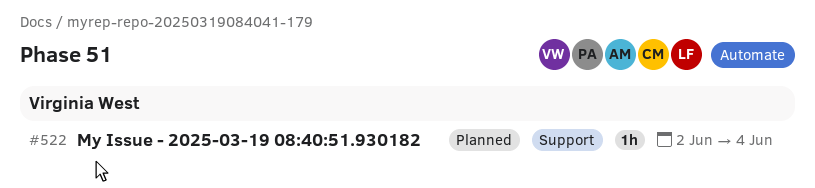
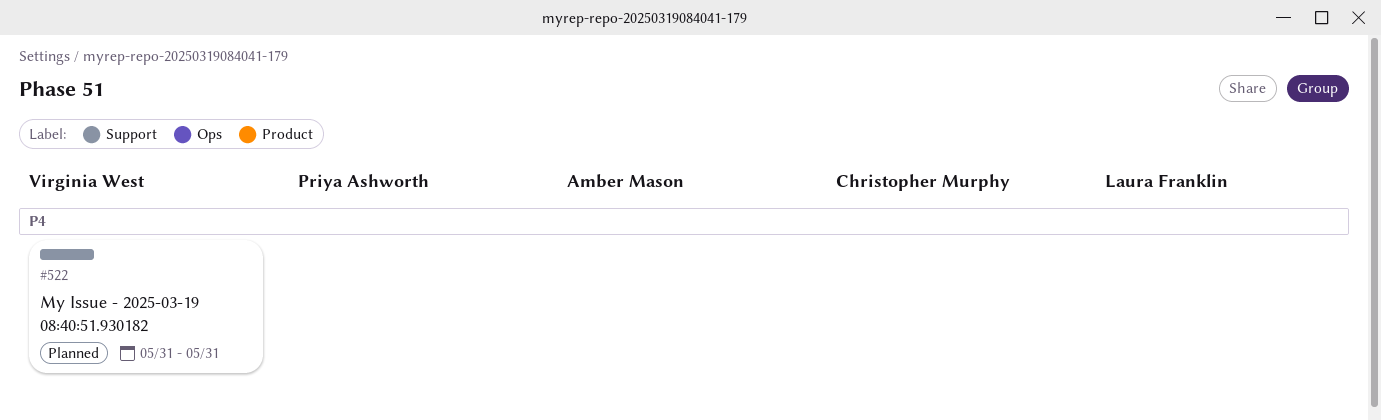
#522, start: Jun 2 -> May 31
#522, due: Jun 4 -> May 31

